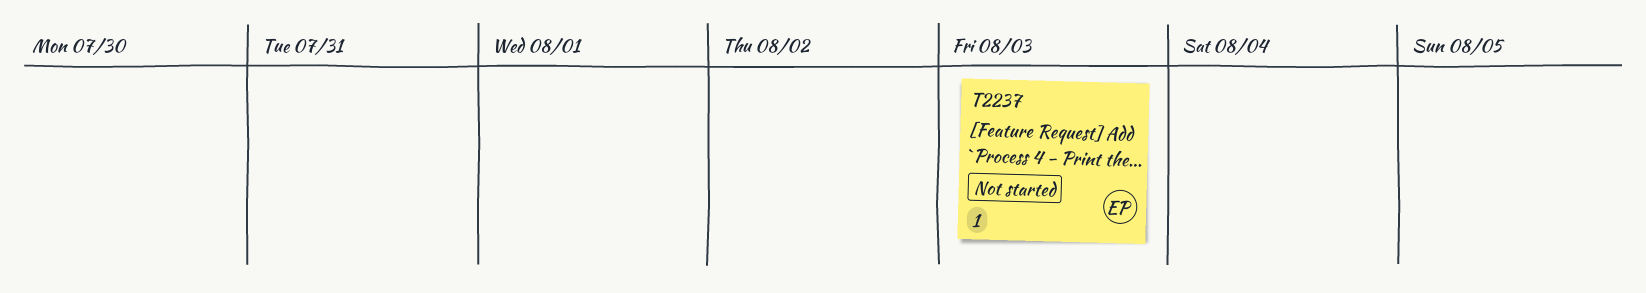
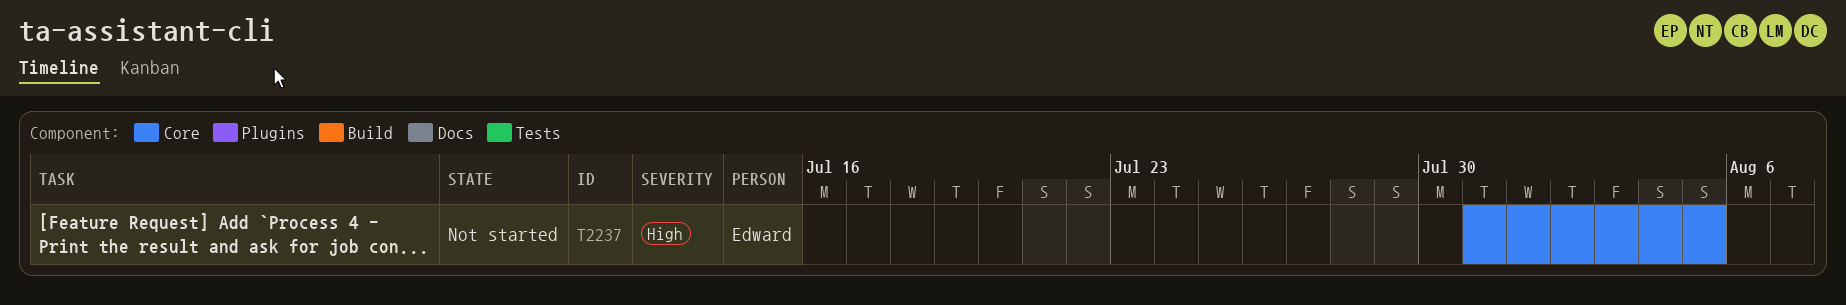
T2237, due: Aug 3 -> Aug 5

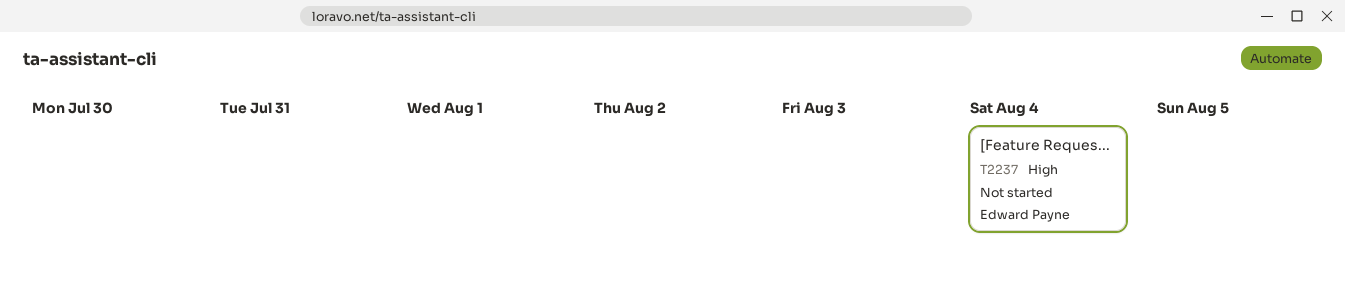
T2237, due: Aug 5 -> Aug 4

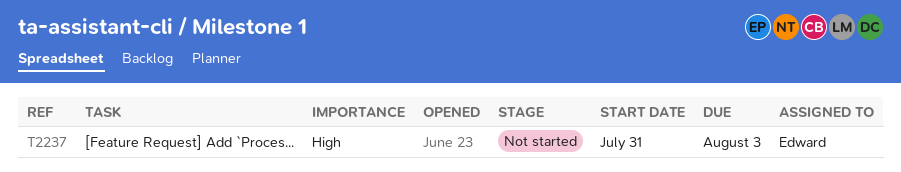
T2237, due: Aug 4 -> Aug 3

